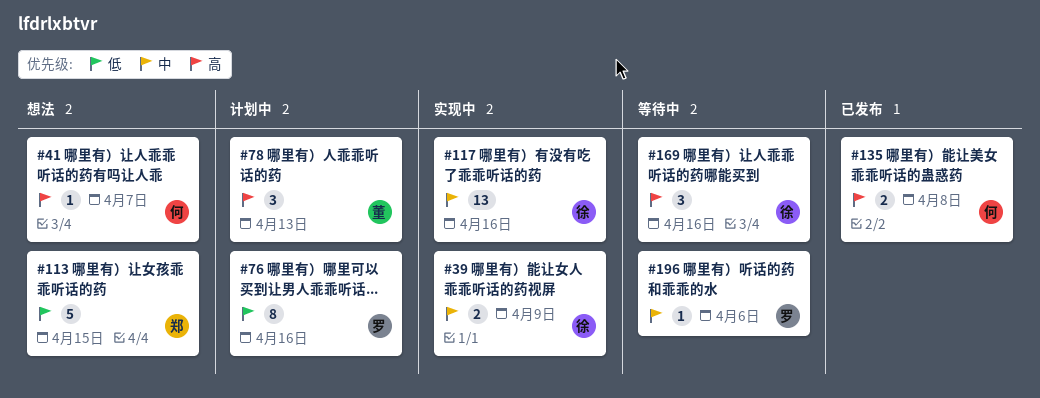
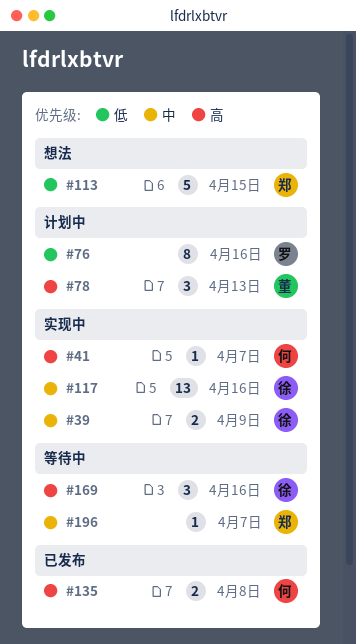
#41, status: 想法 -> 实现中
#196, owner: 罗 -> 郑
#196, due: Apr 6 -> Apr 7

